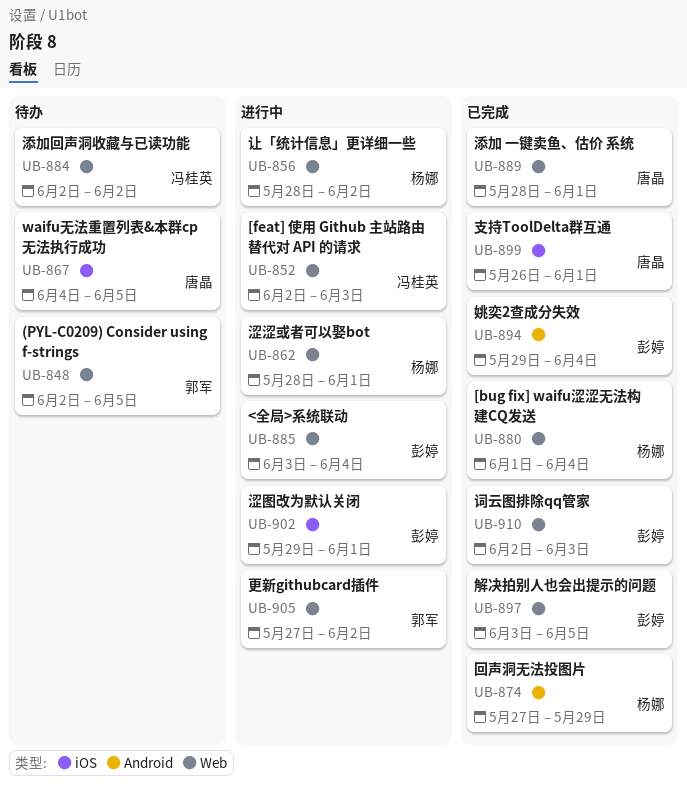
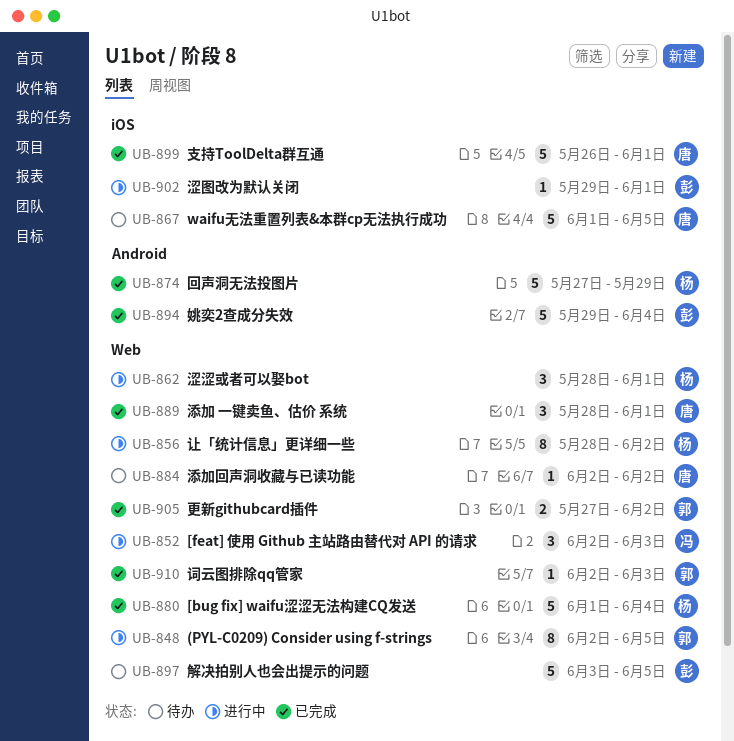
UB-848, status: 待办 -> 进行中
UB-867, start: Jun 4 -> Jun 1
UB-884, owner: 冯桂英 -> 唐晶
UB-885: present -> none
UB-897, status: 已完成 -> 待办
UB-905, status: 进行中 -> 已完成
UB-910, owner: 彭婷 -> 郭军

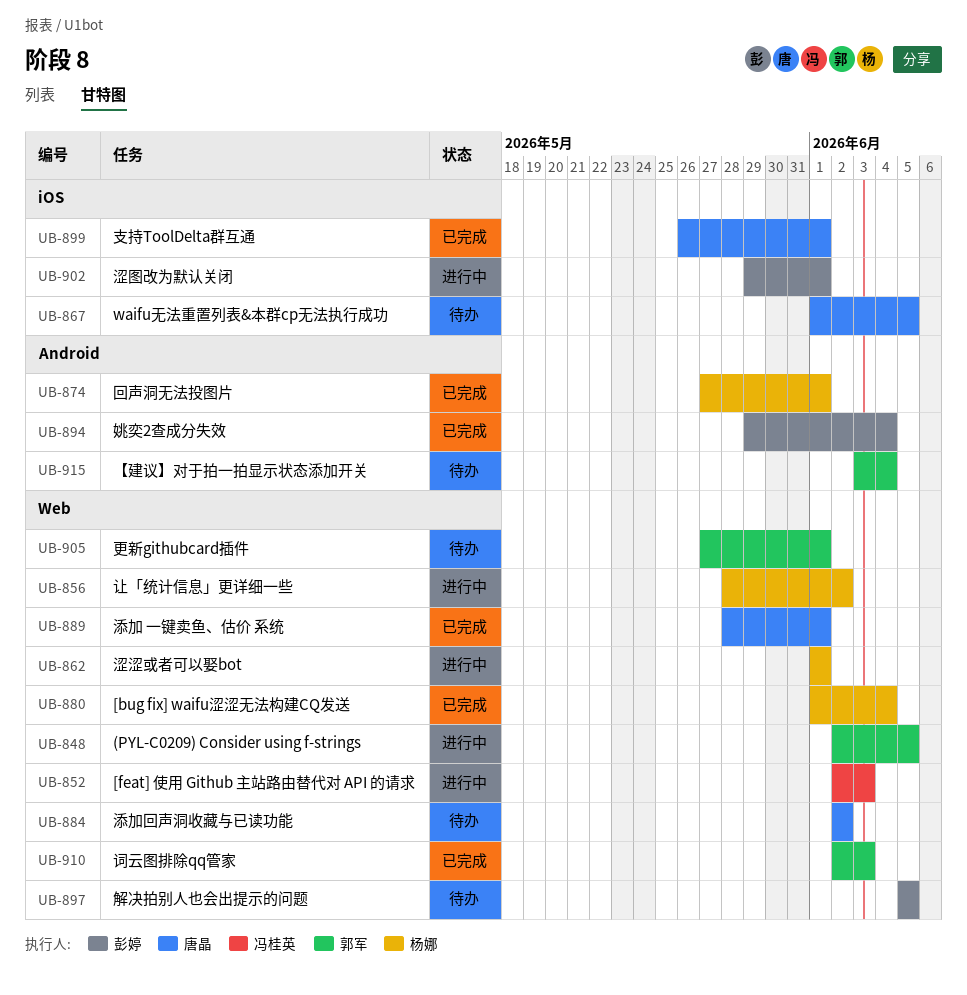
UB-862, start: May 28 -> Jun 1
UB-874, due: May 29 -> Jun 1
UB-897, start: Jun 3 -> Jun 5
UB-905, status: 已完成 -> 待办
UB-905, due: Jun 2 -> Jun 1
UB-915: none -> present

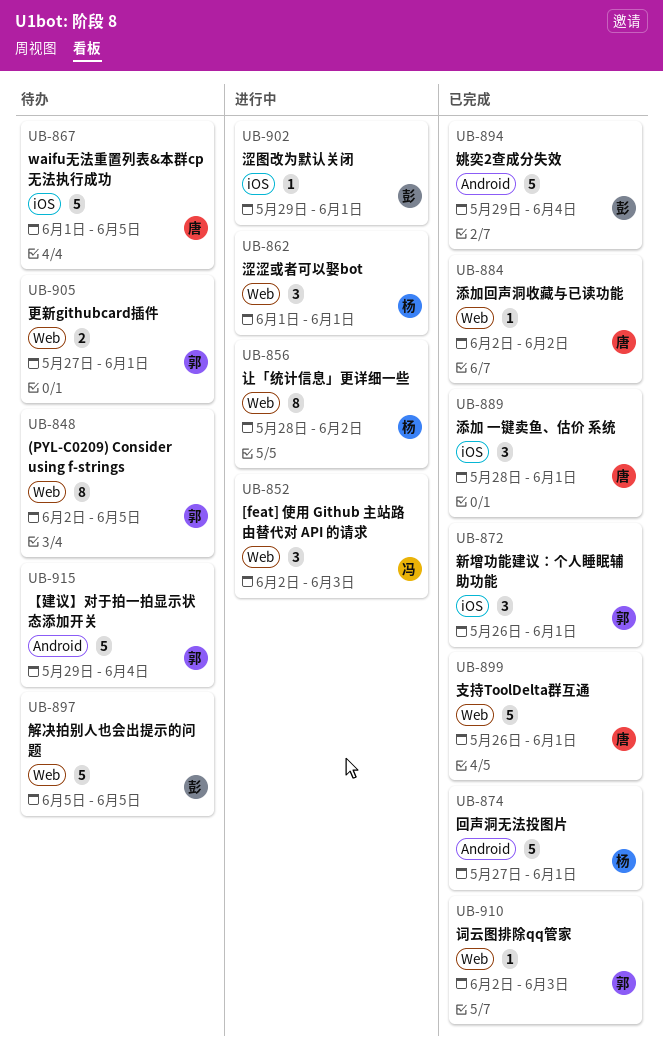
UB-848, status: 进行中 -> 待办
UB-872: none -> present
UB-880: present -> none
UB-884, status: 待办 -> 已完成
UB-889, label: Web -> iOS
UB-899, label: iOS -> Web
UB-915, start: Jun 3 -> May 29

